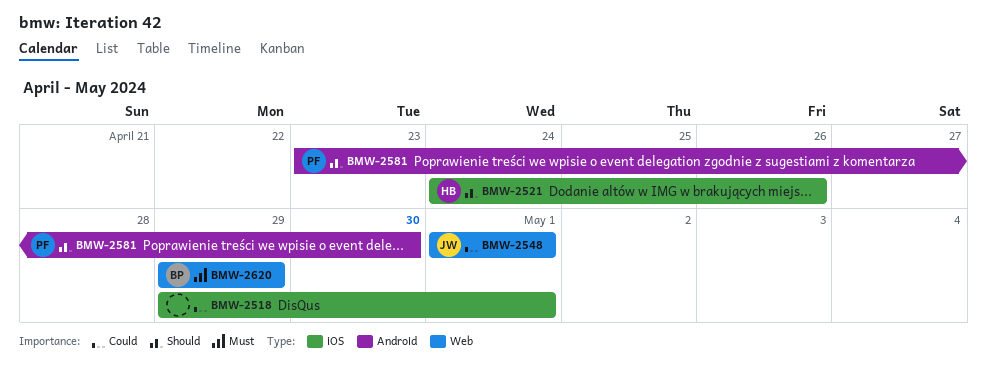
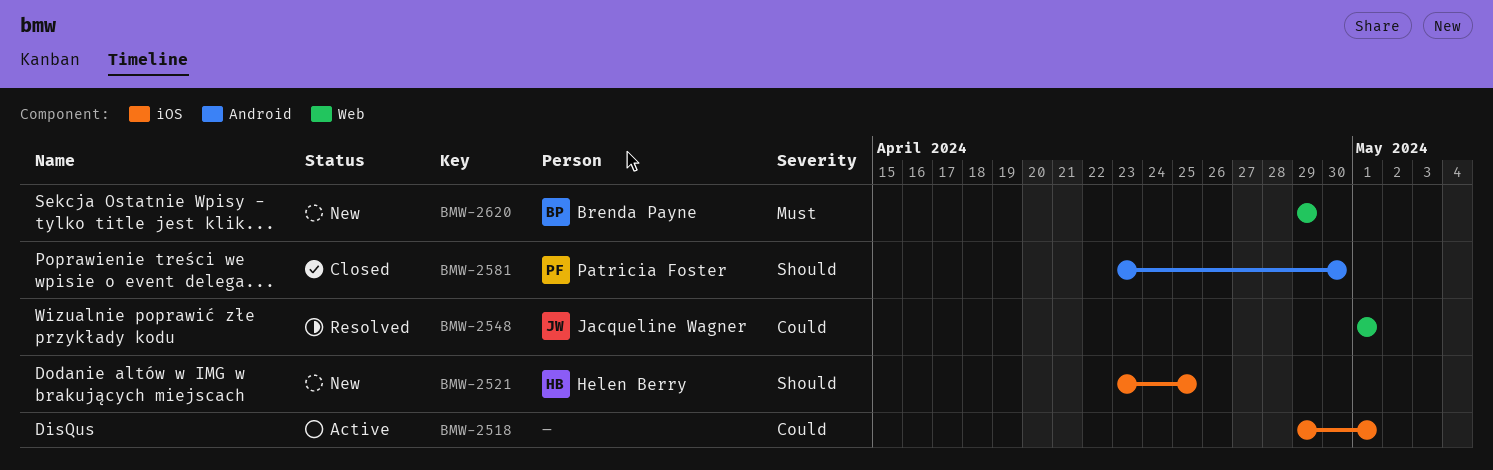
BMW-2521, start: Apr 24 -> Apr 23
BMW-2521, due: Apr 26 -> Apr 25

